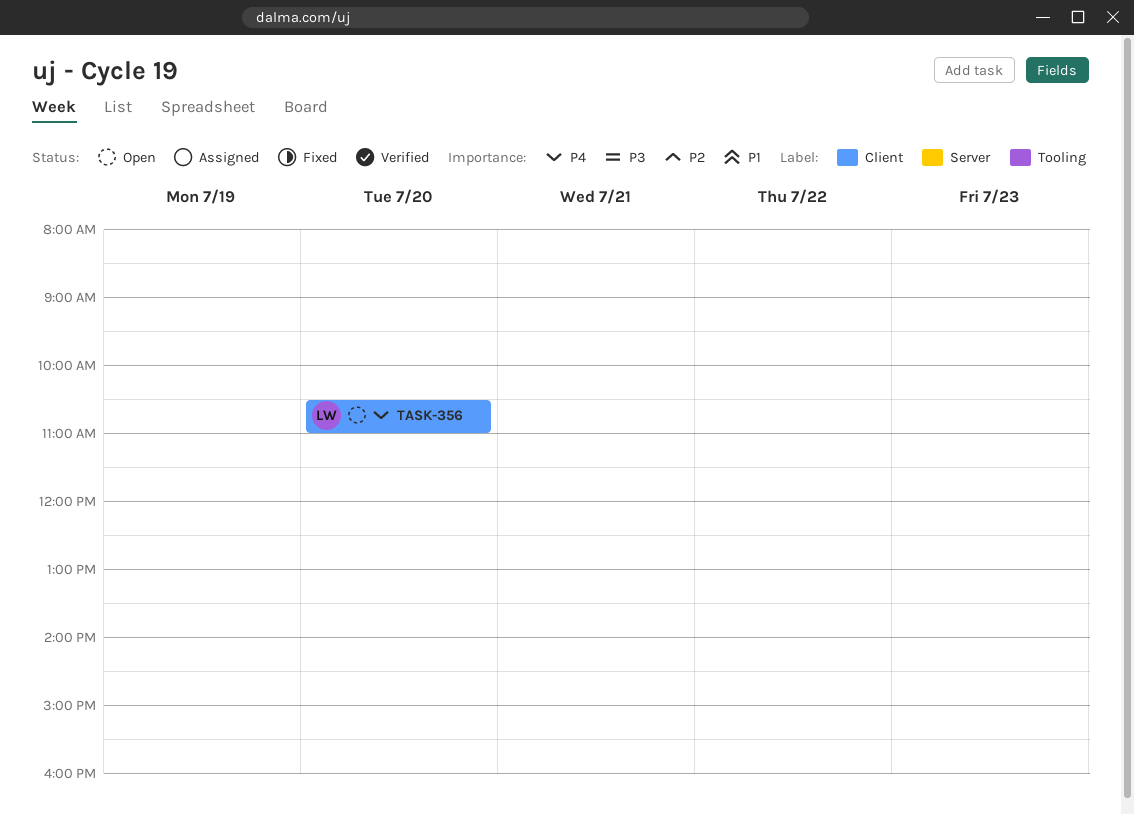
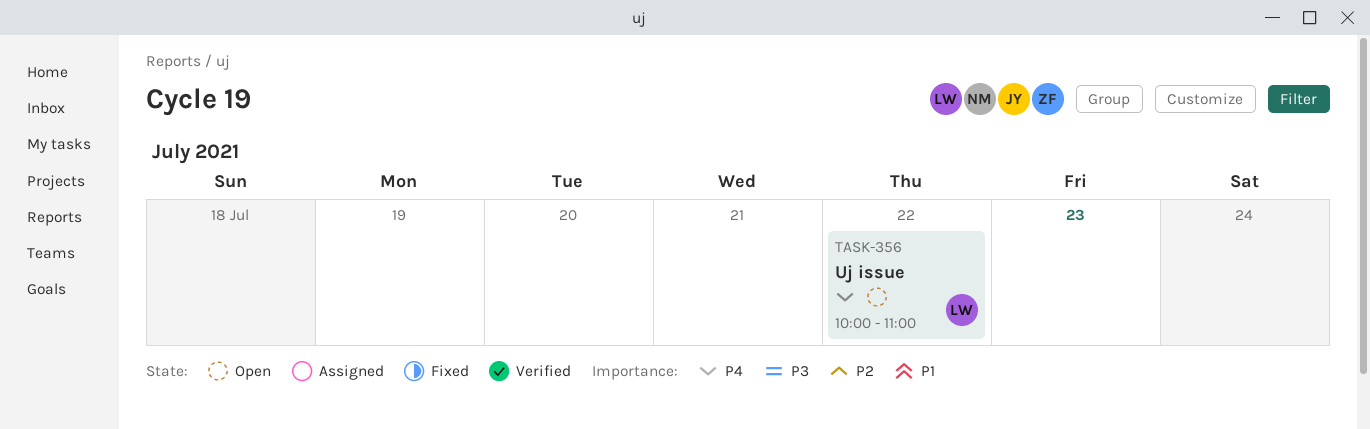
TASK-356, day: Jul 20 -> Jul 22
TASK-356, begins: 10:30 -> 10:00

